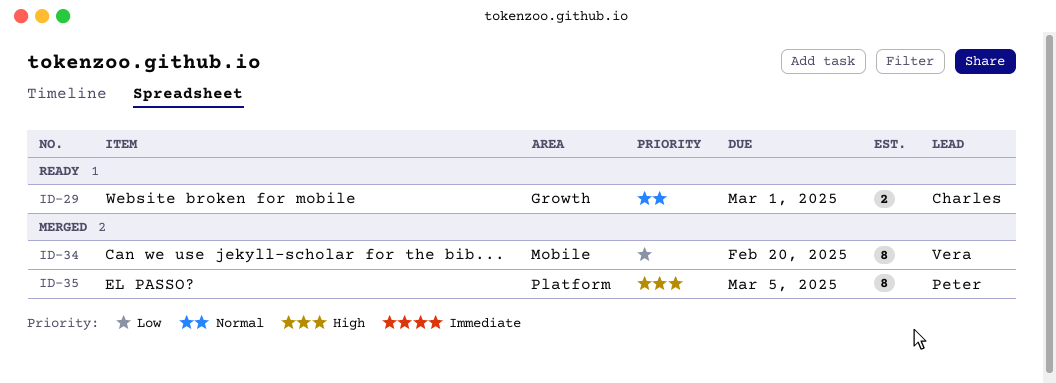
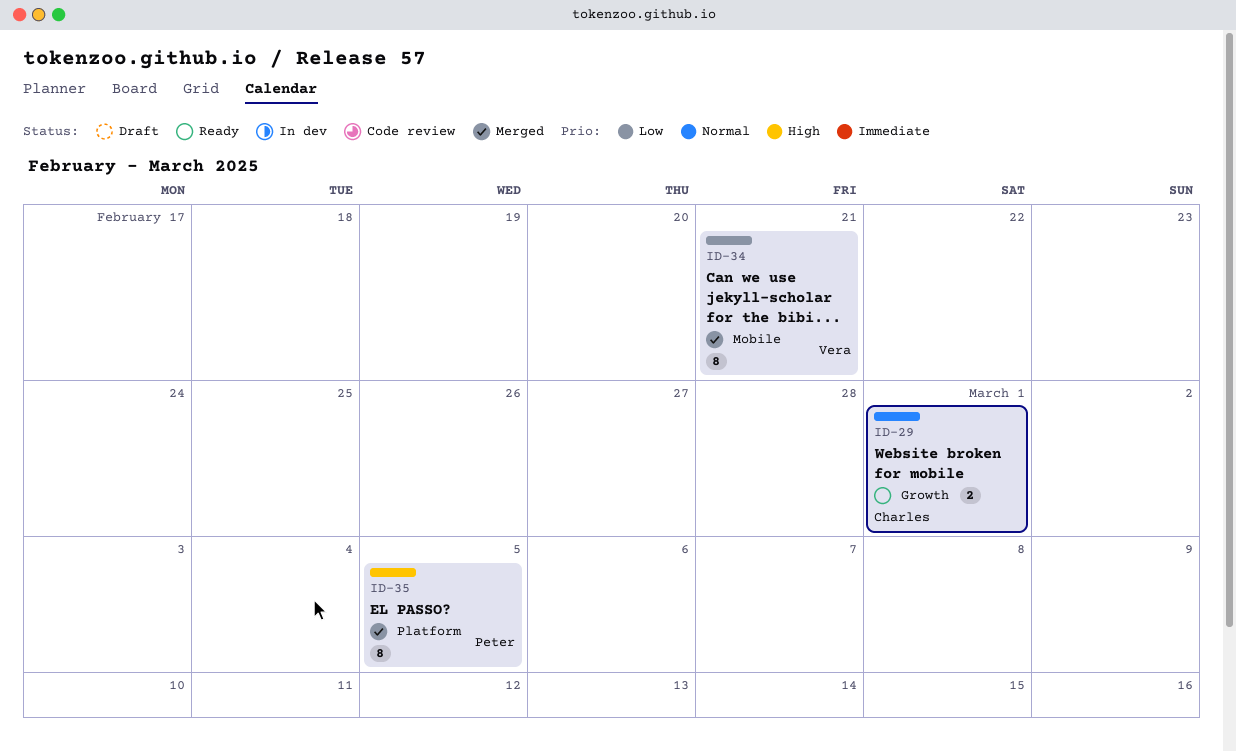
ID-34, due: Feb 20 -> Feb 21

